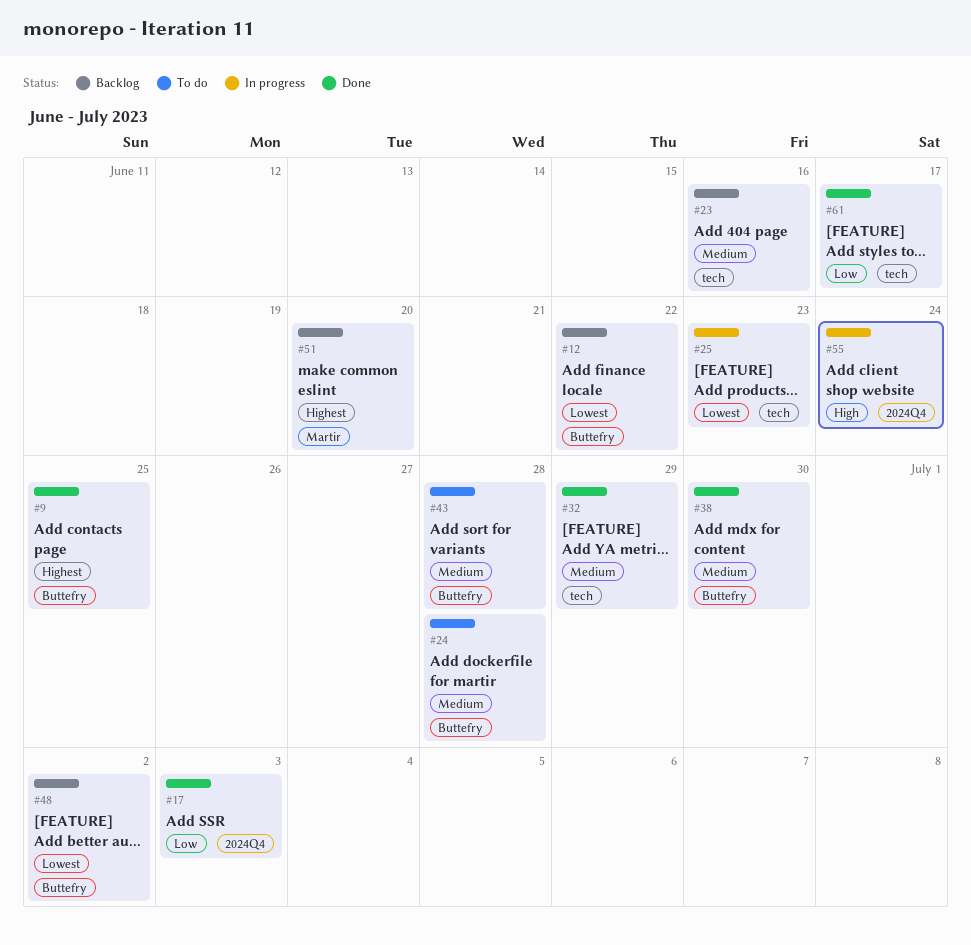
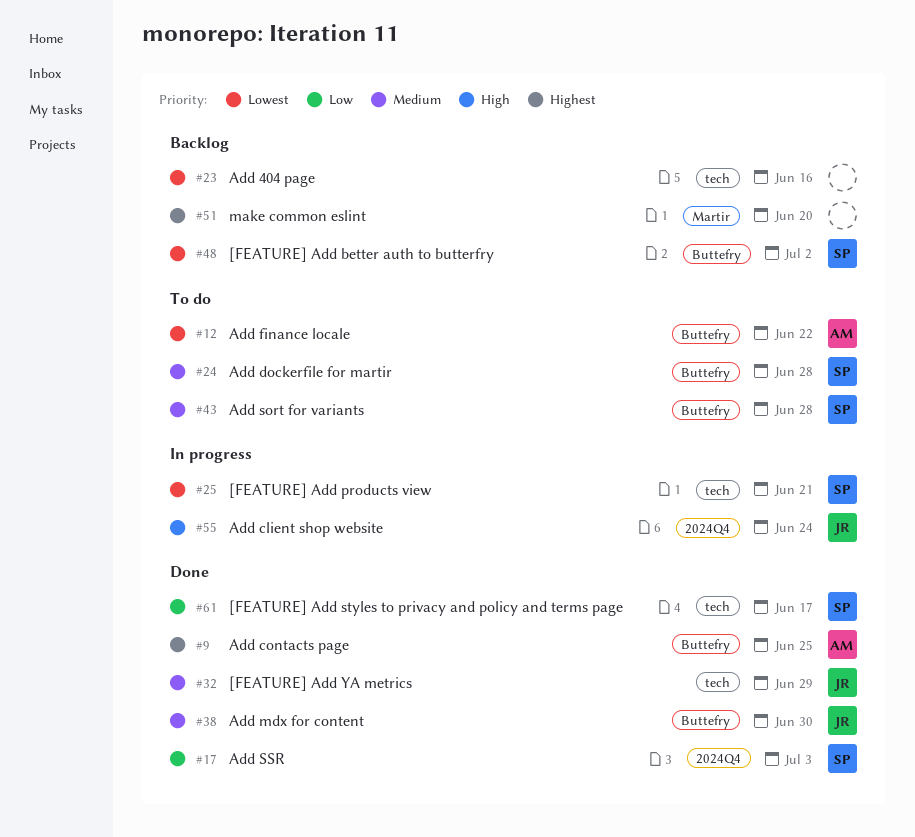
#12, status: Backlog -> To do
#23, priority: Medium -> Lowest
#25, due: Jun 23 -> Jun 21

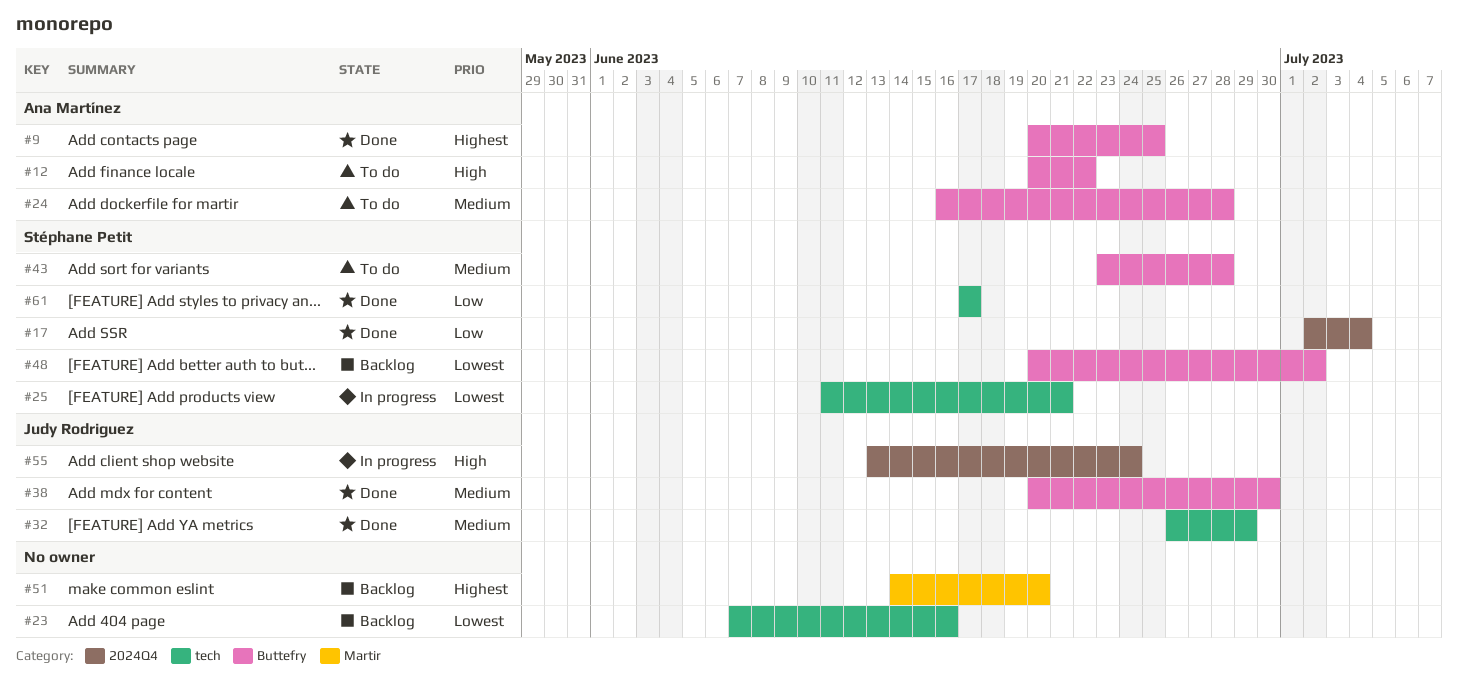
#12, priority: Lowest -> High
#17, due: Jul 3 -> Jul 4
#24, owner: Stéphane Petit -> Ana Martínez

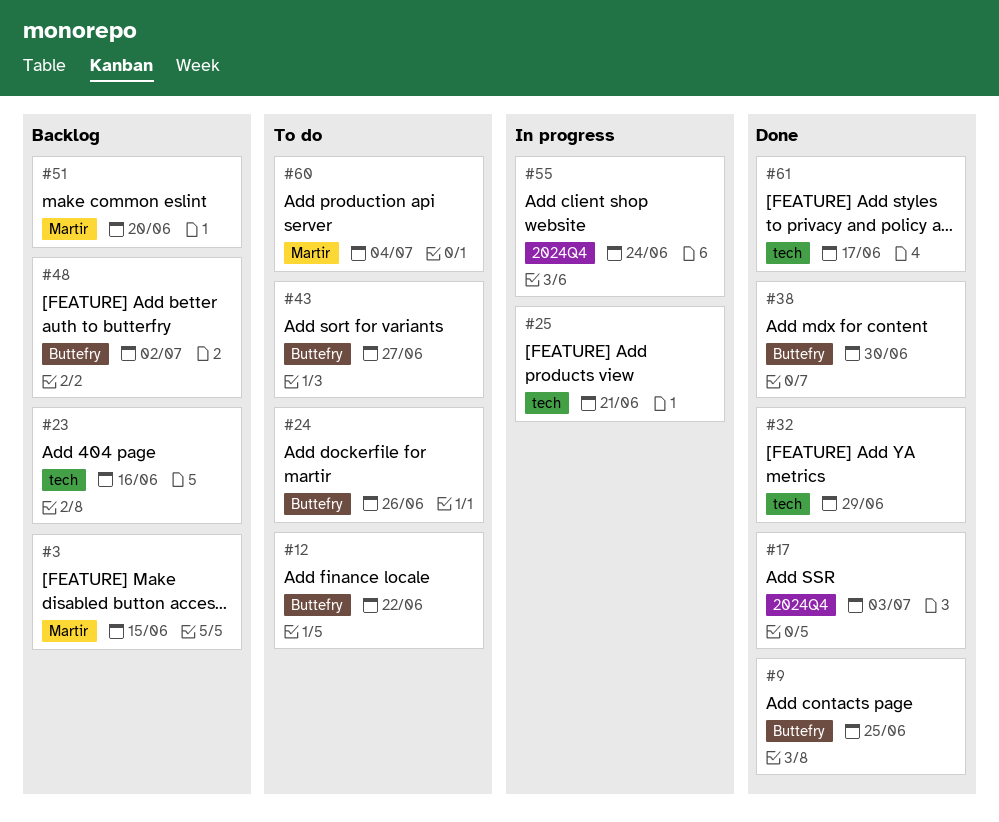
#3: none -> present
#17, due: Jul 4 -> Jul 3
#24, due: Jun 28 -> Jun 26
#43, due: Jun 28 -> Jun 27
#60: none -> present

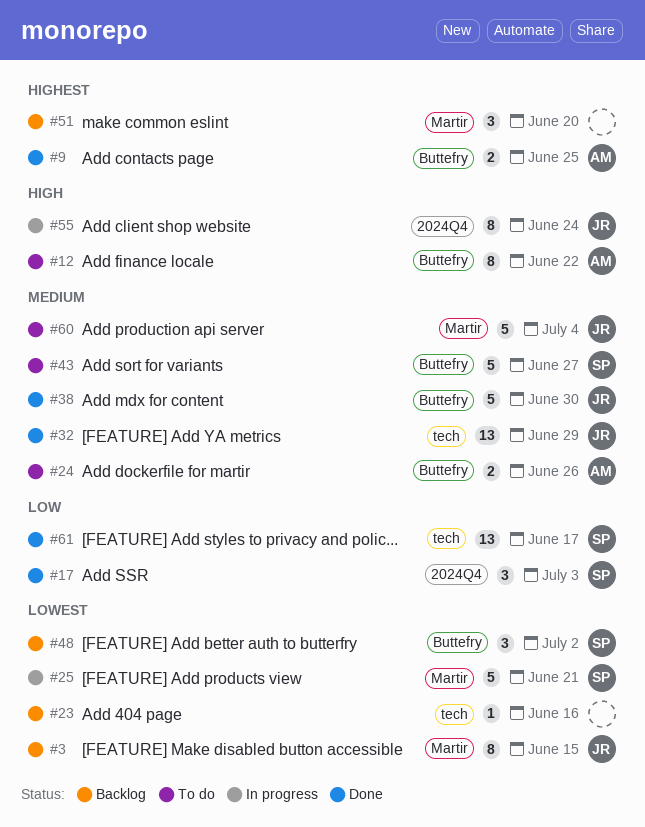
#25, label: tech -> Martir

